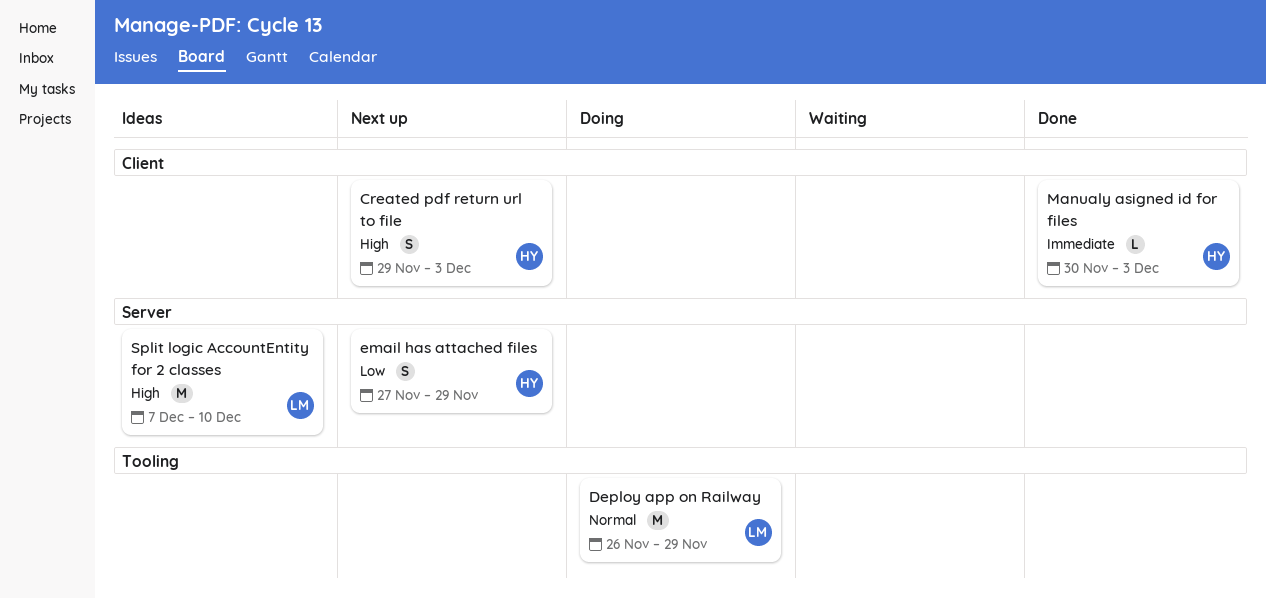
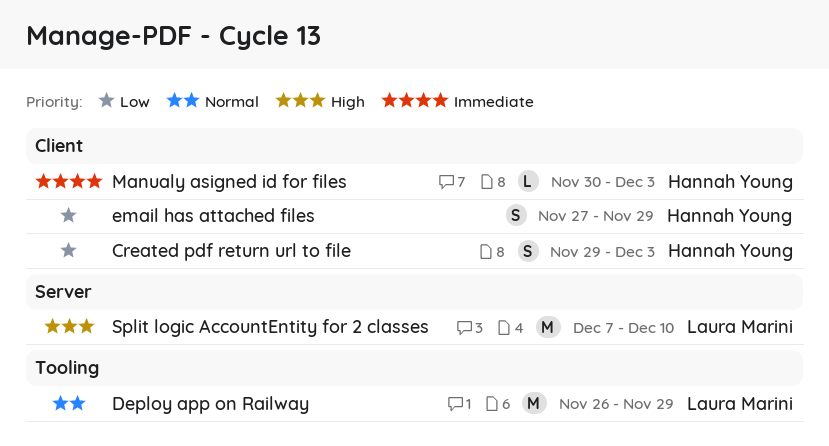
Created pdf return url to file, priority: High -> Low
email has attached files, label: Server -> Client

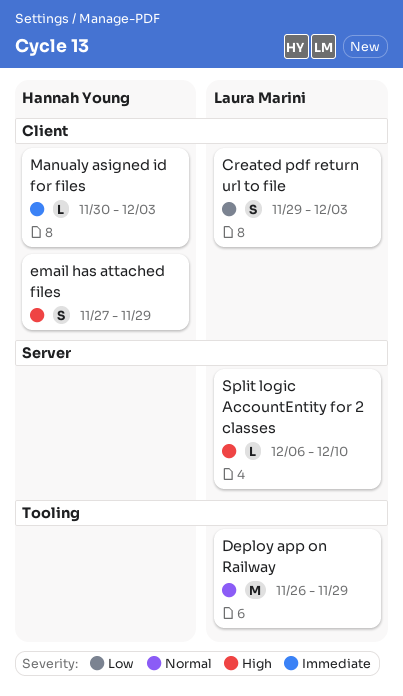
Created pdf return url to file, owner: Hannah Young -> Laura Marini
email has attached files, priority: Low -> High
Split logic AccountEntity for 2 classes, estimate: M -> L
Split logic AccountEntity for 2 classes, start: Dec 7 -> Dec 6

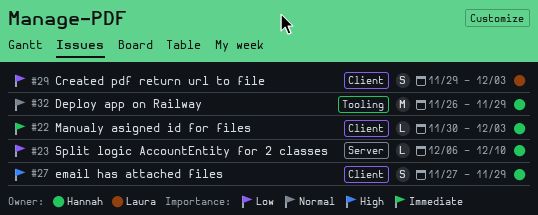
Deploy app on Railway, owner: Laura Marini -> Hannah Young
Split logic AccountEntity for 2 classes, owner: Laura Marini -> Hannah Young
Split logic AccountEntity for 2 classes, priority: High -> Low

